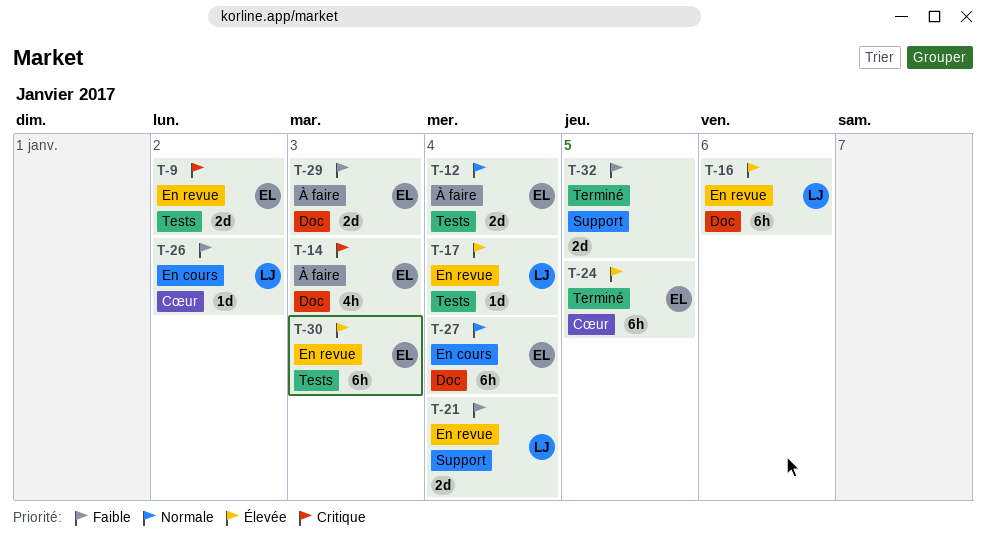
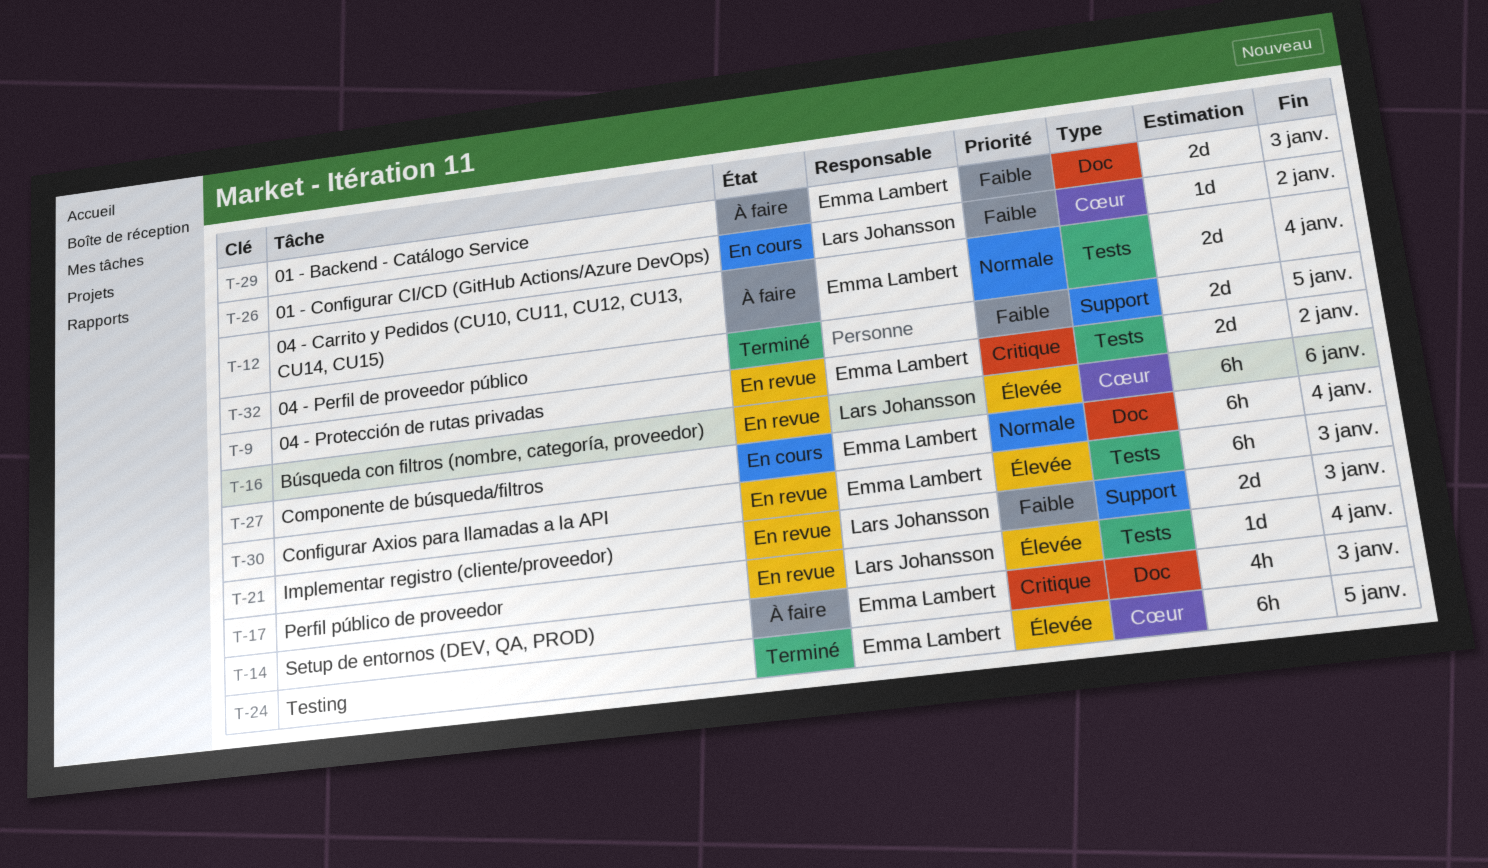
T-16, label: Doc -> Cœur
T-21, due: Jan 4 -> Jan 3

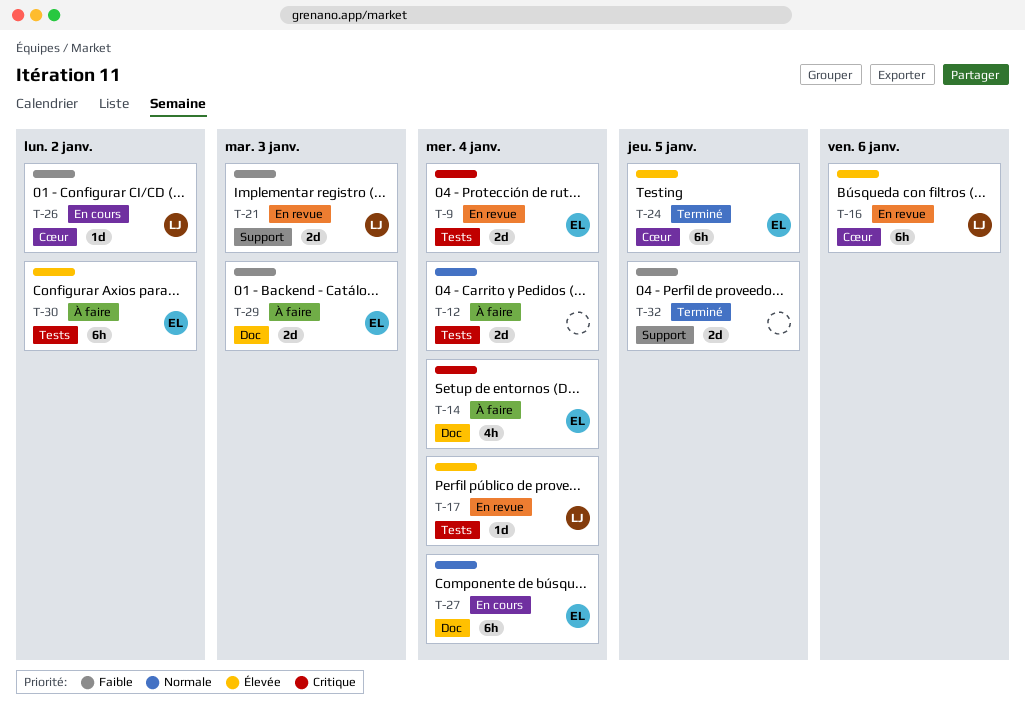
T-9, due: Jan 2 -> Jan 4
T-12, owner: Emma Lambert -> none
T-14, due: Jan 3 -> Jan 4
T-30, status: En revue -> À faire
T-30, due: Jan 3 -> Jan 2

